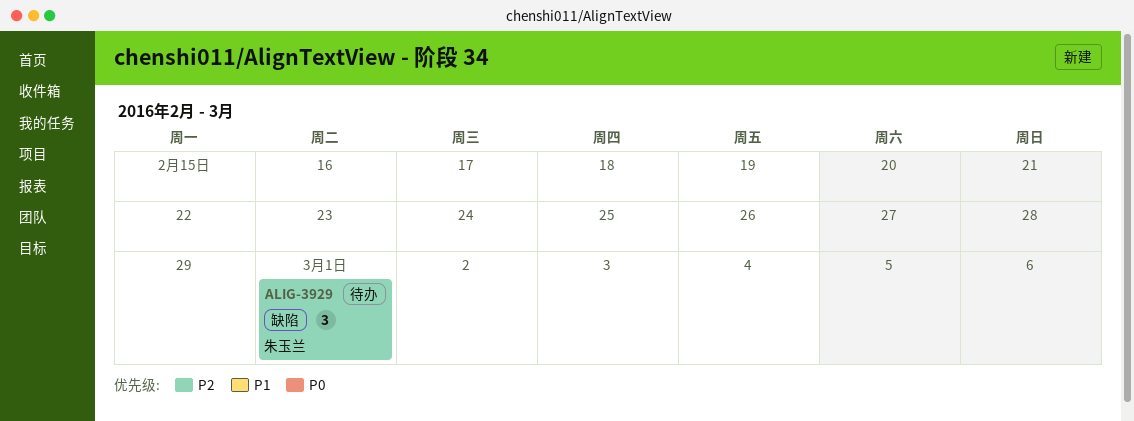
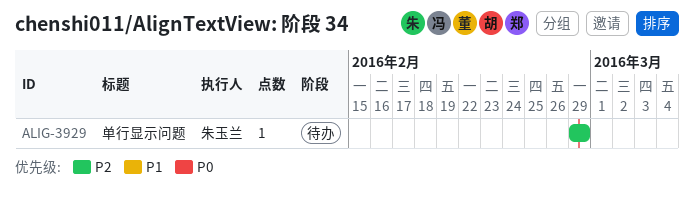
ALIG-3929, estimate: 3 -> 1
ALIG-3929, due: Mar 1 -> Feb 29

